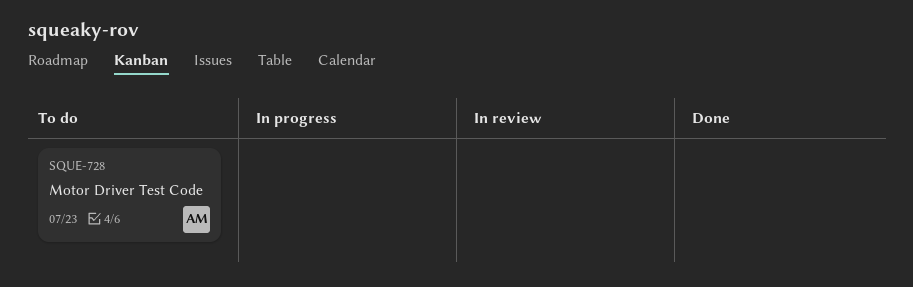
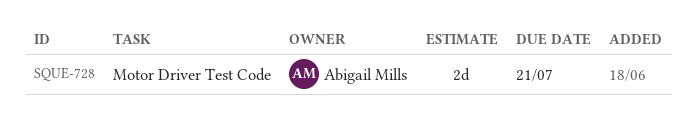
SQUE-728, due: Jul 23 -> Jul 21

